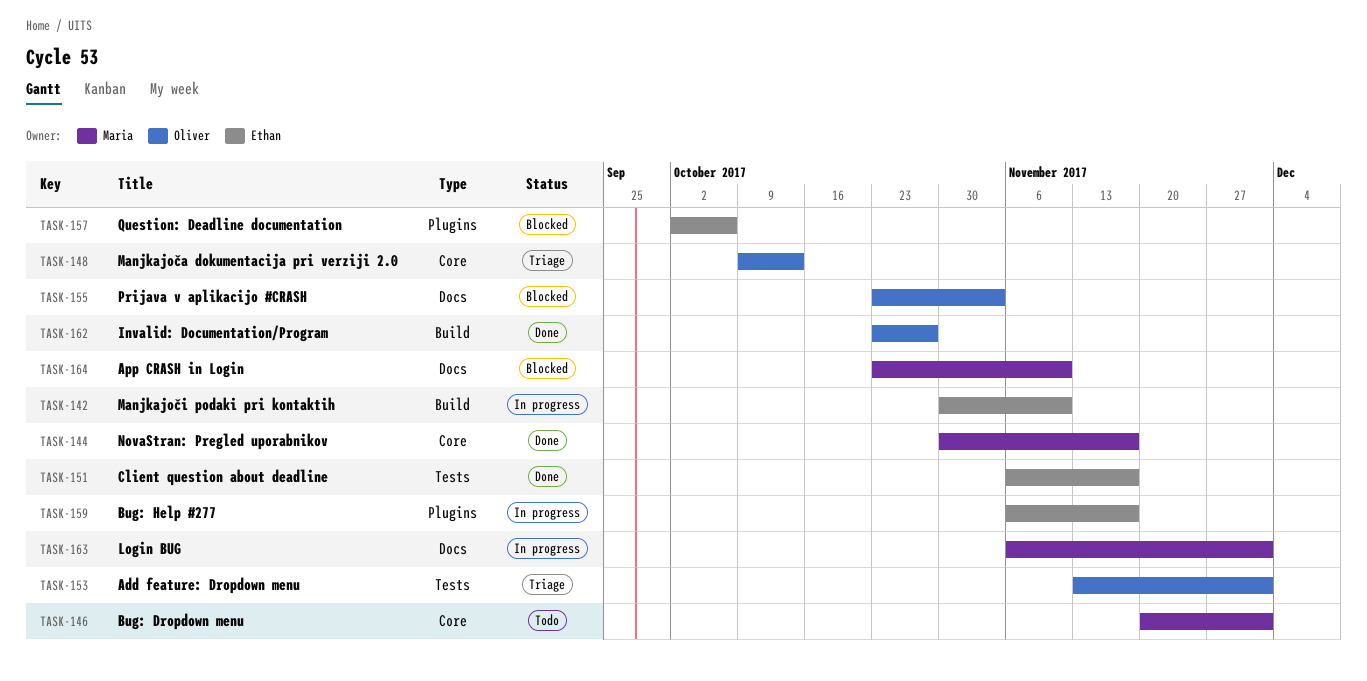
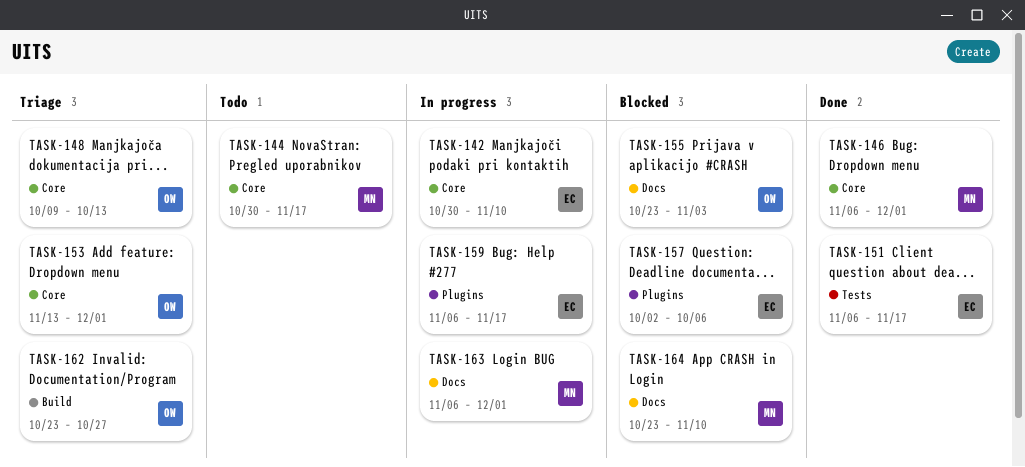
TASK-142, label: Build -> Core
TASK-144, status: Done -> Todo
TASK-146, status: Todo -> Done
TASK-146, start: Nov 20 -> Nov 6
TASK-153, label: Tests -> Core
TASK-162, status: Done -> Triage

